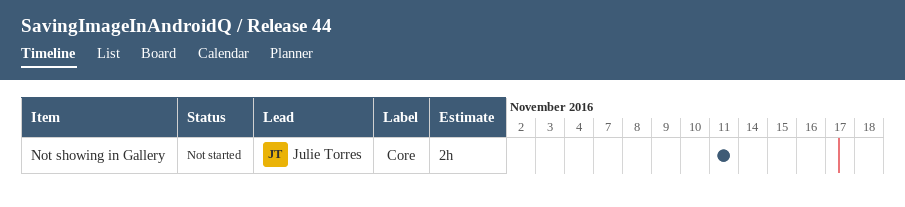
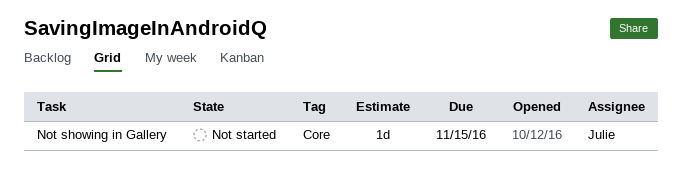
Not showing in Gallery, estimate: 2h -> 1d
Not showing in Gallery, due: Nov 11 -> Nov 15

